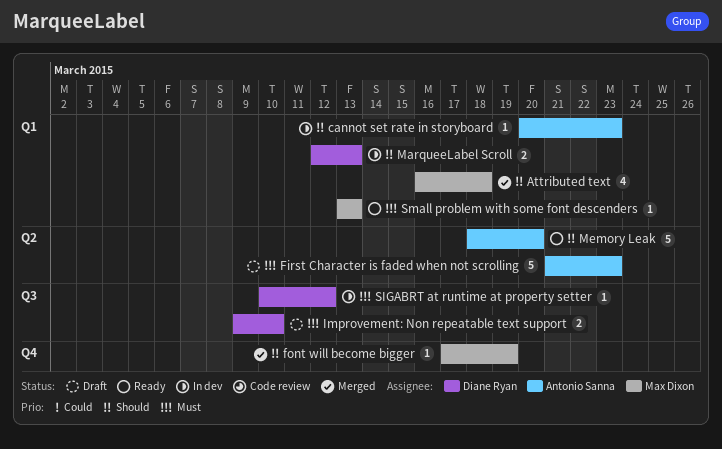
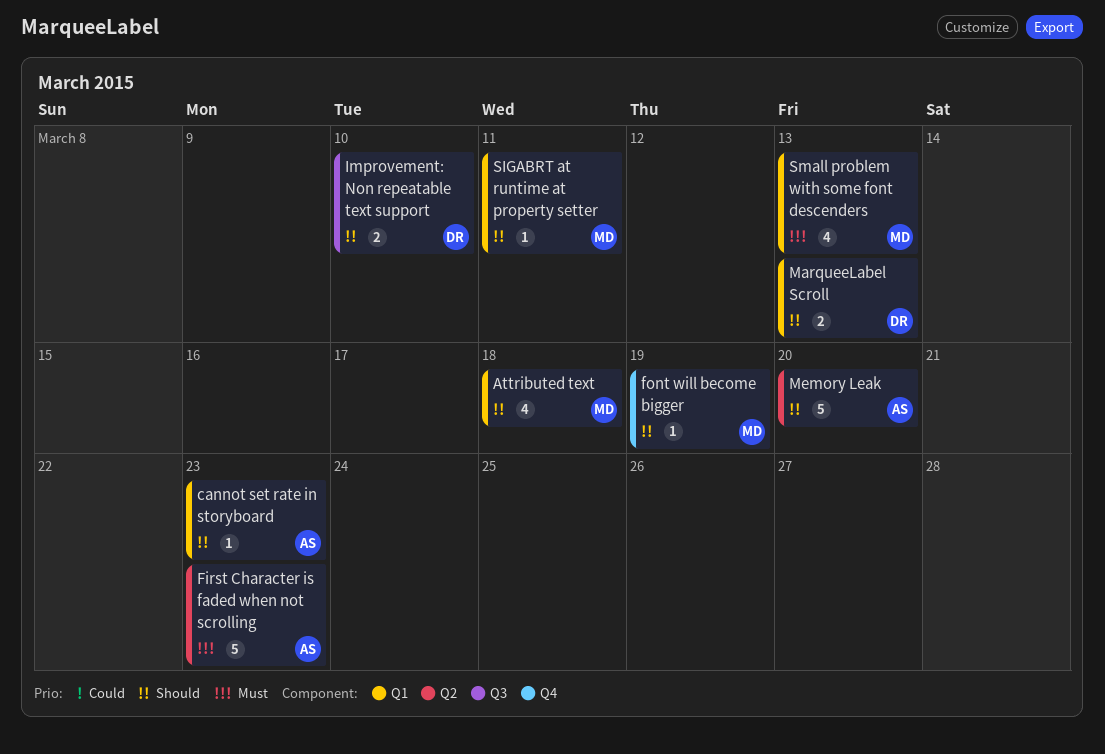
Improvement: Non repeatable text support, priority: Must -> Should
SIGABRT at runtime at property setter, owner: Diane Ryan -> Max Dixon
SIGABRT at runtime at property setter, priority: Must -> Should
SIGABRT at runtime at property setter, label: Q3 -> Q1
SIGABRT at runtime at property setter, due: Mar 12 -> Mar 11
Small problem with some font descenders, estimate: 1 -> 4

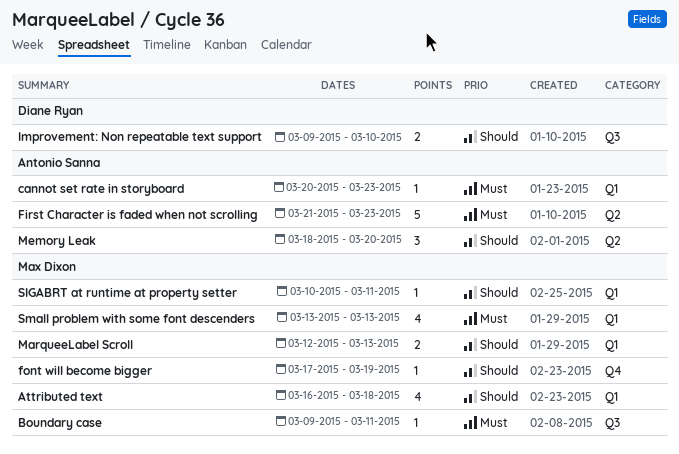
Boundary case: none -> present
cannot set rate in storyboard, priority: Should -> Must
MarqueeLabel Scroll, owner: Diane Ryan -> Max Dixon
Memory Leak, estimate: 5 -> 3

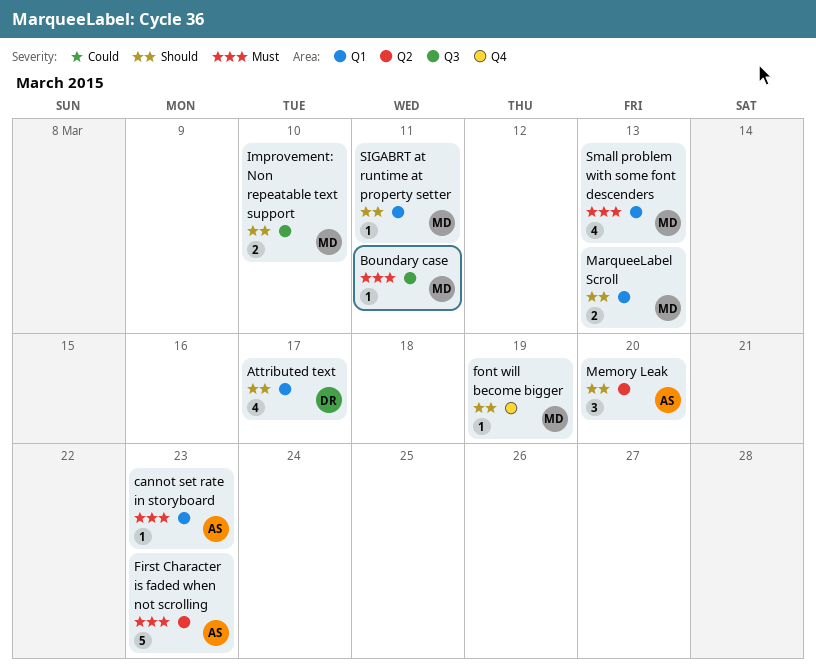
Attributed text, owner: Max Dixon -> Diane Ryan
Attributed text, due: Mar 18 -> Mar 17
Improvement: Non repeatable text support, owner: Diane Ryan -> Max Dixon

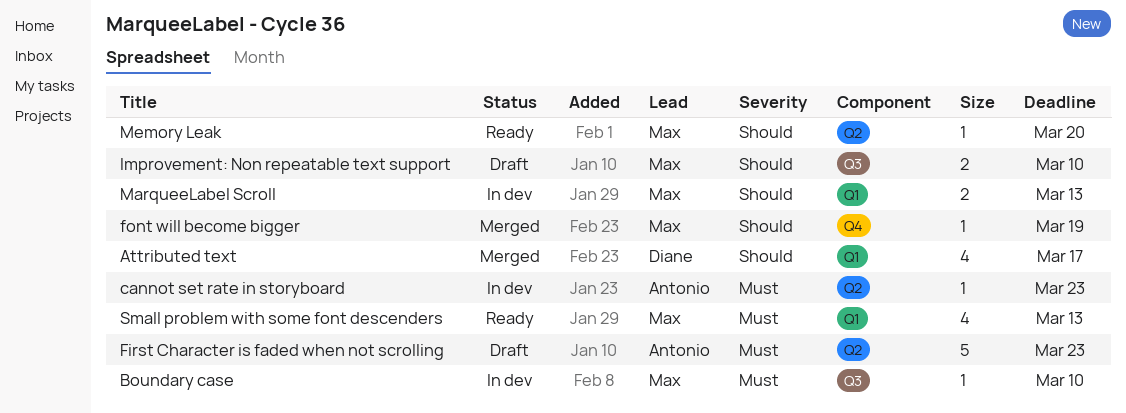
Boundary case, due: Mar 11 -> Mar 10
cannot set rate in storyboard, label: Q1 -> Q2
Memory Leak, owner: Antonio -> Max
Memory Leak, estimate: 3 -> 1
SIGABRT at runtime at property setter: present -> none

